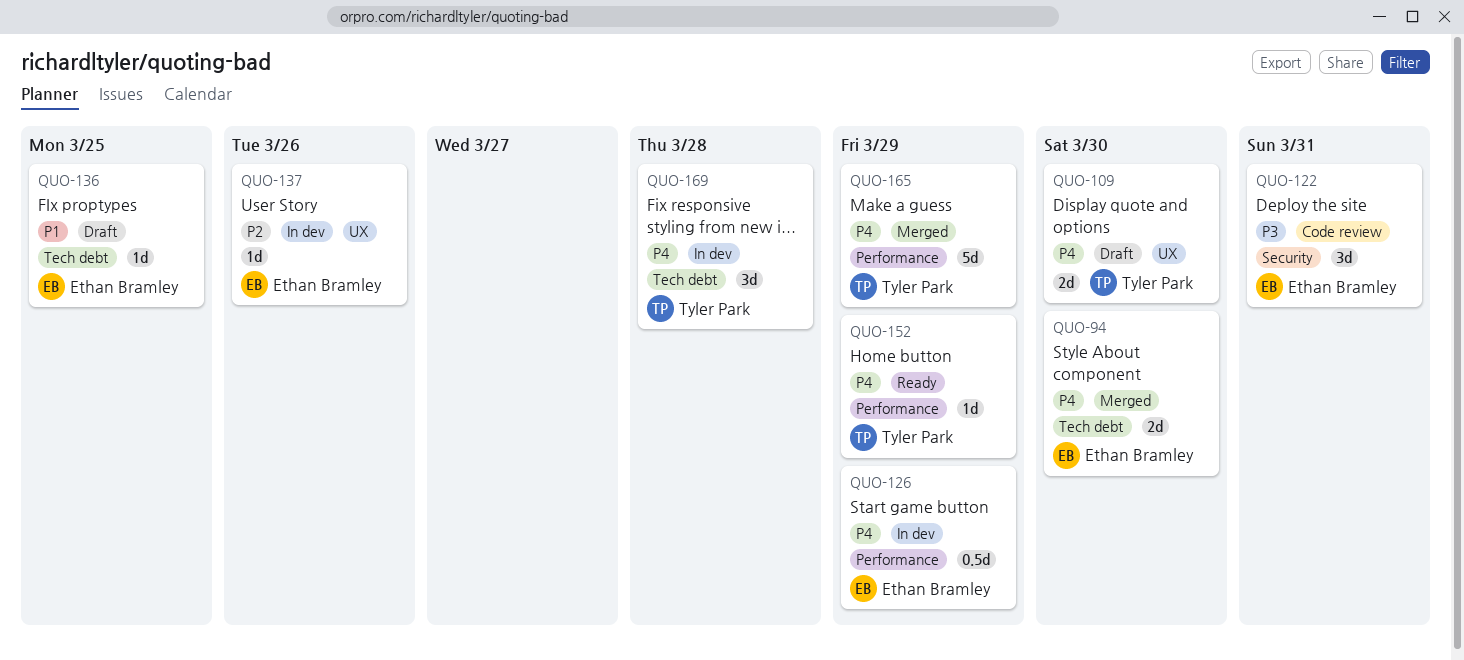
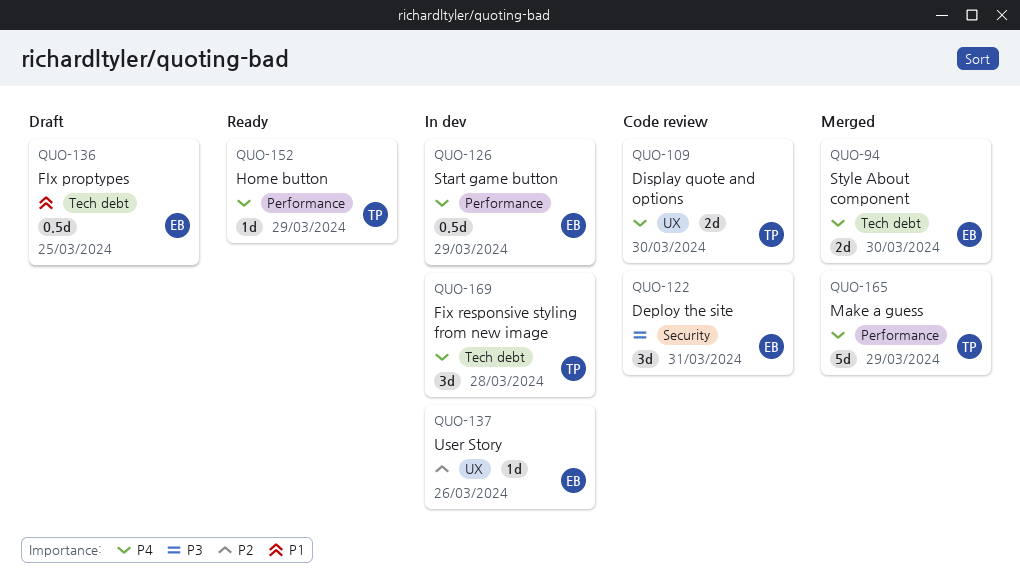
QUO-109, status: Draft -> Code review
QUO-136, estimate: 1d -> 0.5d

